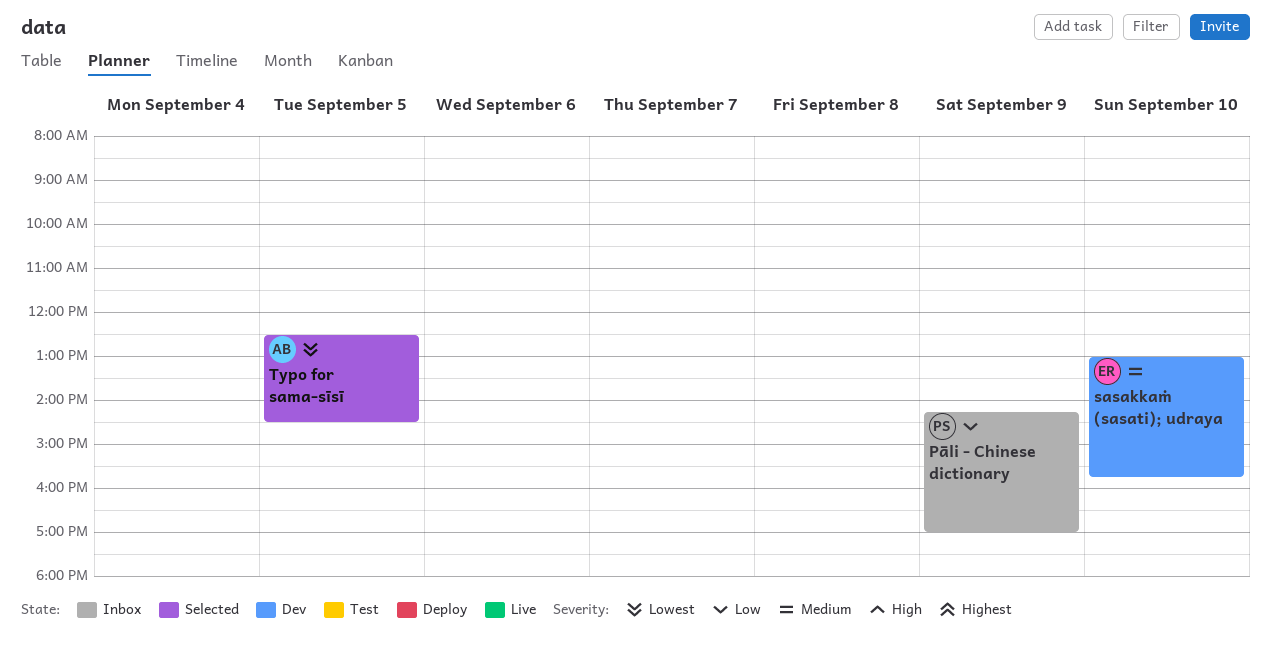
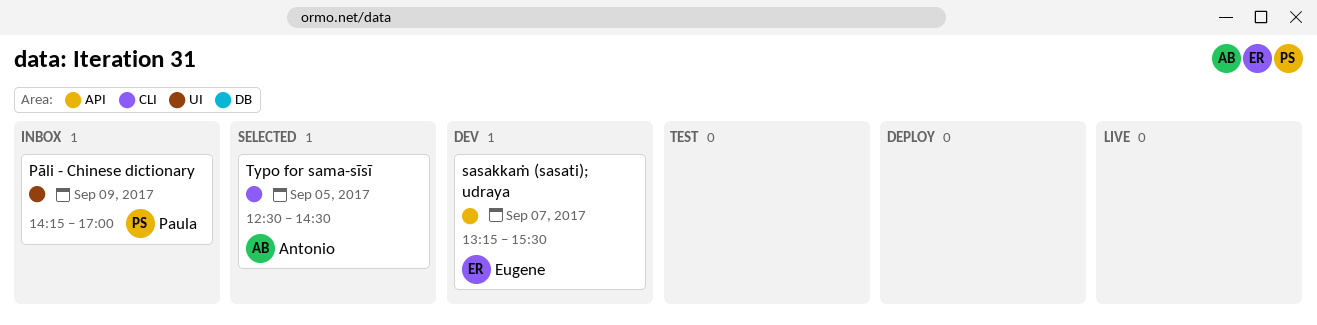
sasakkaṁ (sasati); udraya, day: Sep 10 -> Sep 7
sasakkaṁ (sasati); udraya, begins: 13:00 -> 13:15
sasakkaṁ (sasati); udraya, ends: 15:45 -> 15:30

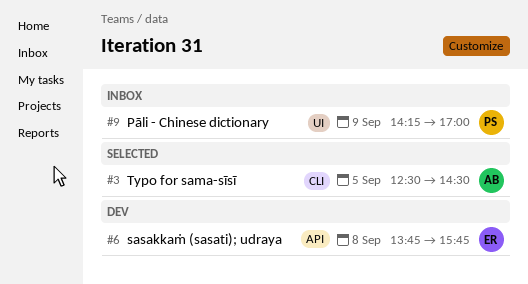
sasakkaṁ (sasati); udraya, day: Sep 7 -> Sep 8
sasakkaṁ (sasati); udraya, begins: 13:15 -> 13:45
sasakkaṁ (sasati); udraya, ends: 15:30 -> 15:45

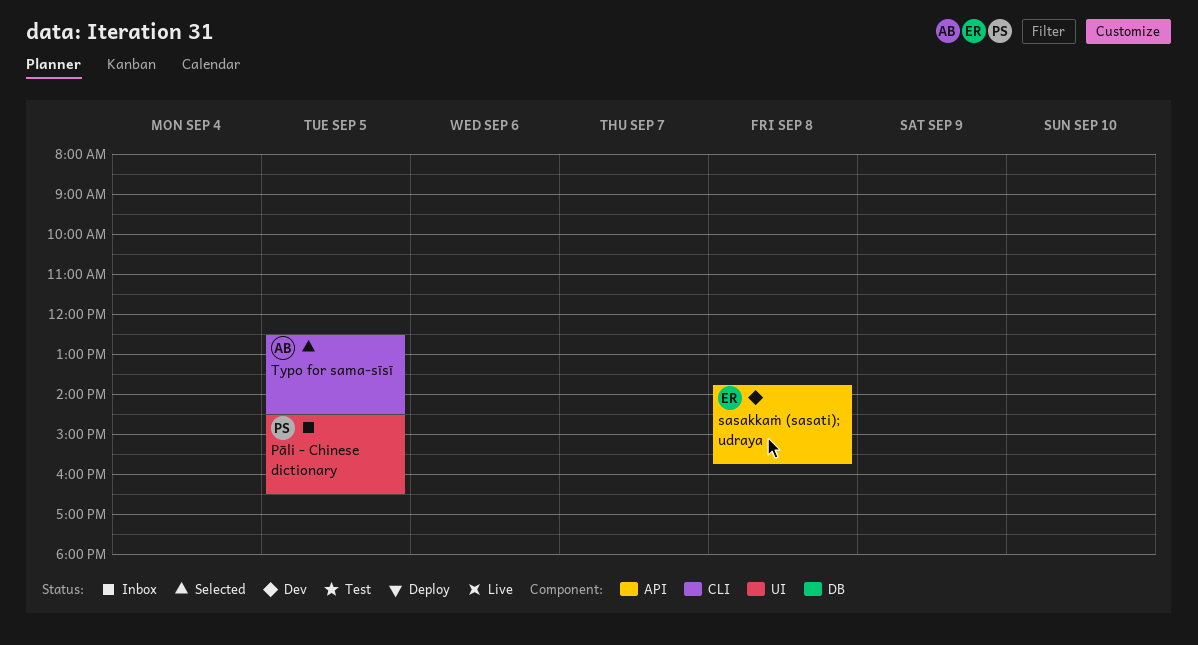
Pāli - Chinese dictionary, day: Sep 9 -> Sep 5
Pāli - Chinese dictionary, begins: 14:15 -> 14:30
Pāli - Chinese dictionary, ends: 17:00 -> 16:30

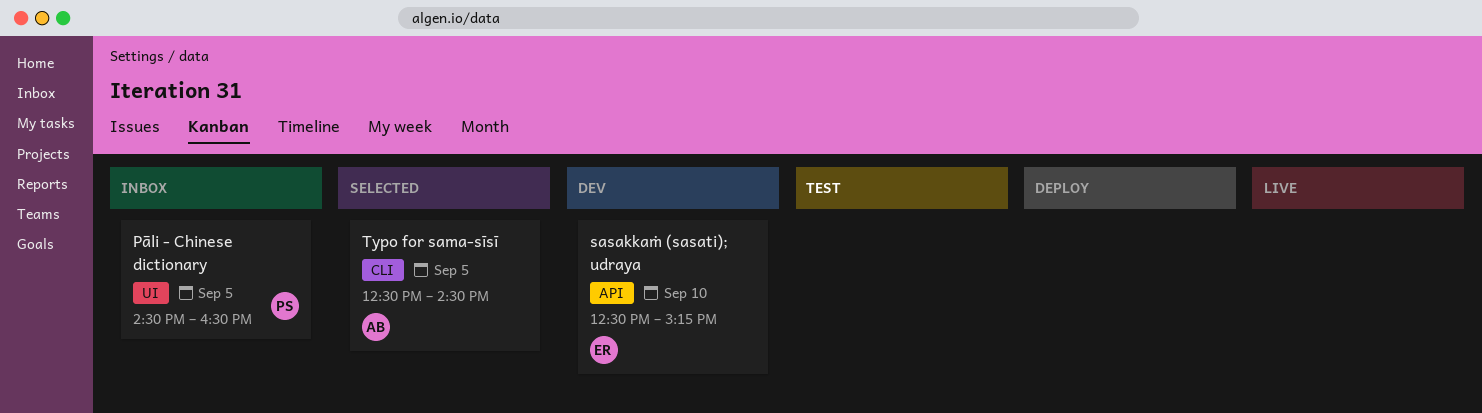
sasakkaṁ (sasati); udraya, day: Sep 8 -> Sep 10
sasakkaṁ (sasati); udraya, begins: 13:45 -> 12:30
sasakkaṁ (sasati); udraya, ends: 15:45 -> 15:15

